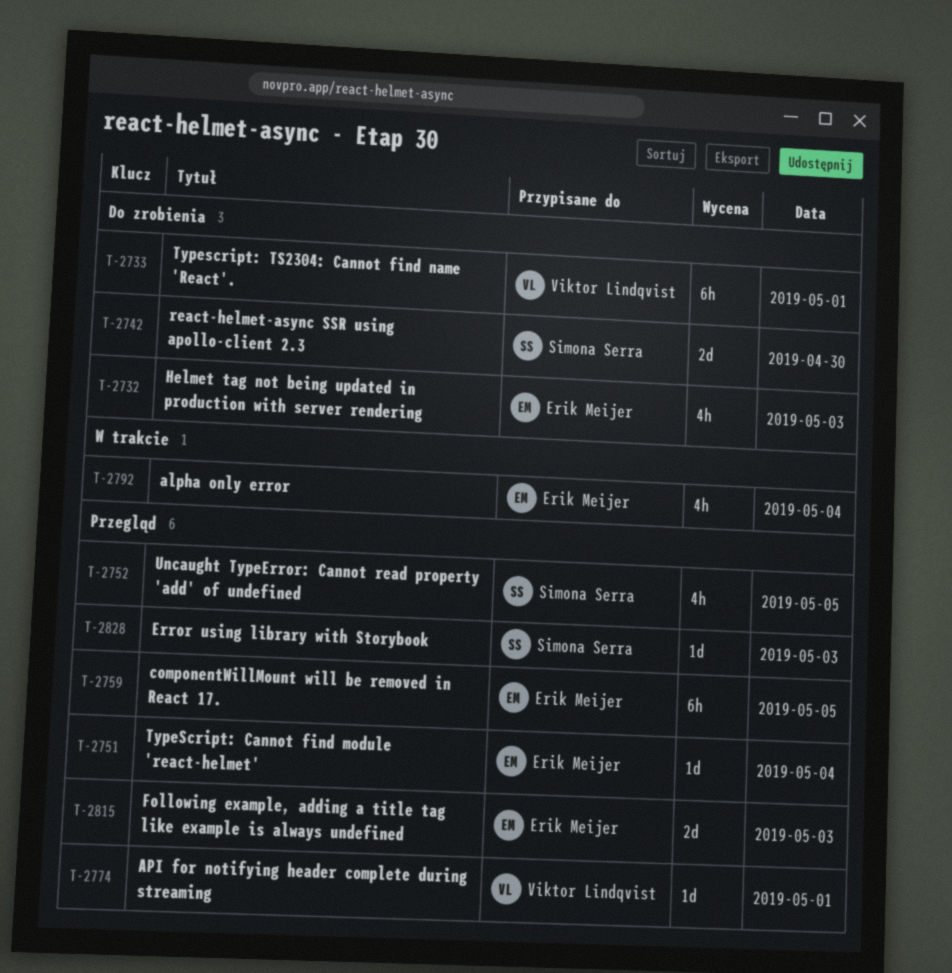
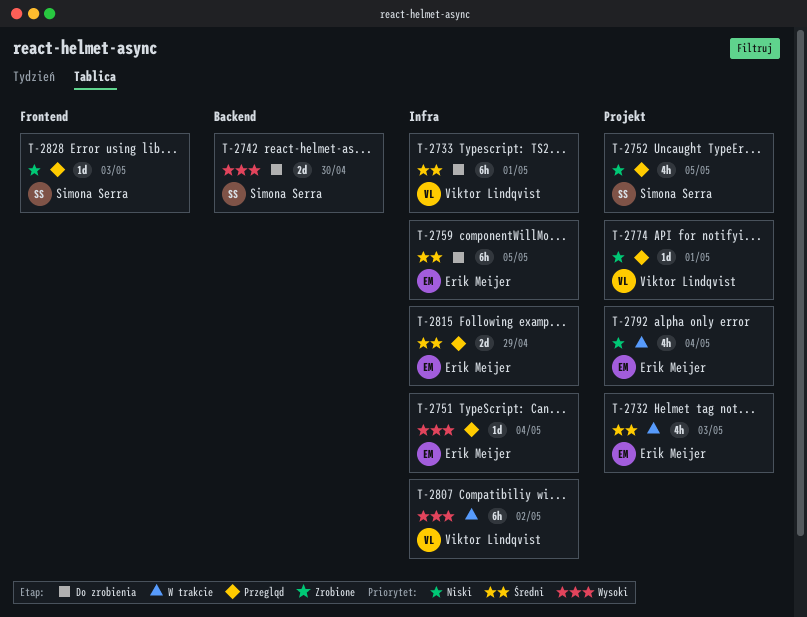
T-2732, status: Do zrobienia -> W trakcie
T-2759, status: Przegląd -> Do zrobienia
T-2807: none -> present
T-2815, day: May 3 -> Apr 29

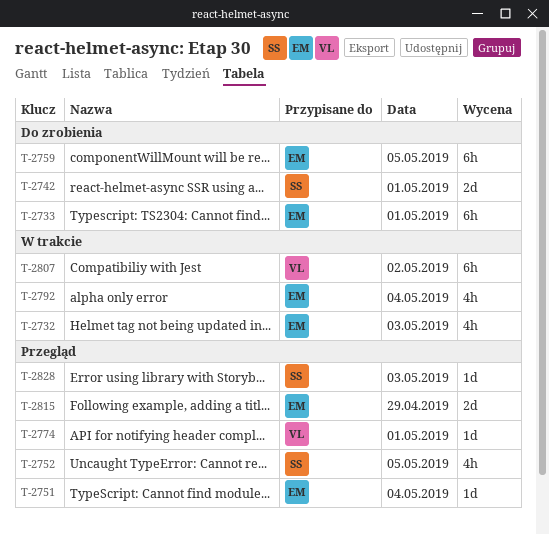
T-2733, owner: Viktor Lindqvist -> Erik Meijer
T-2742, day: Apr 30 -> May 1

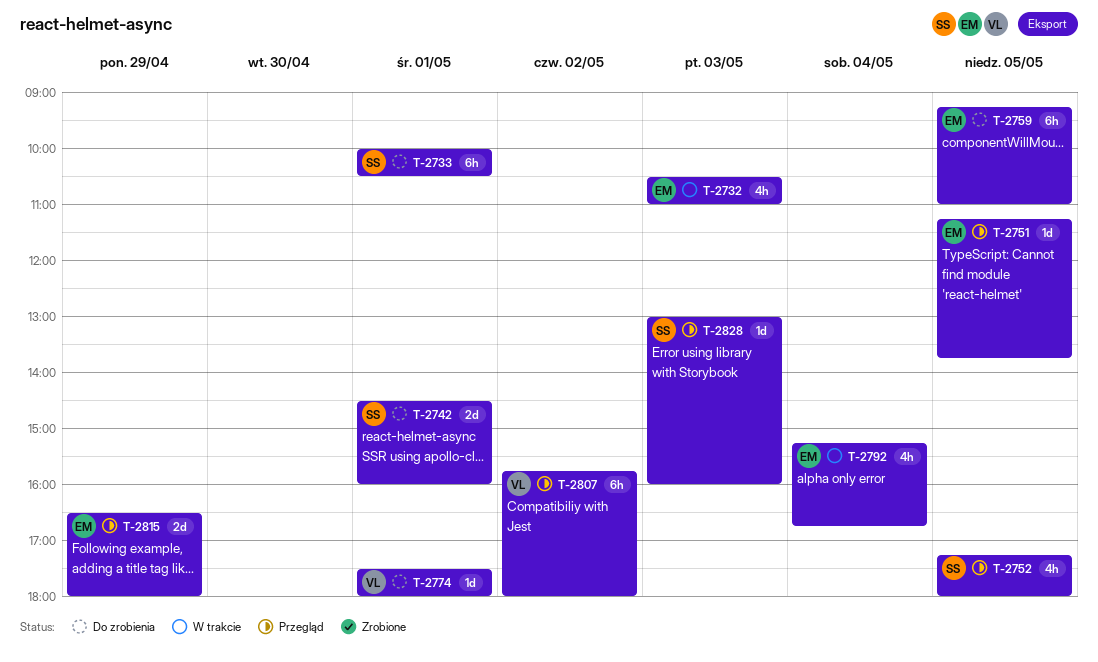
T-2733, owner: EM -> SS
T-2751, day: May 4 -> May 5
T-2774, status: Przegląd -> Do zrobienia
T-2807, status: W trakcie -> Przegląd

